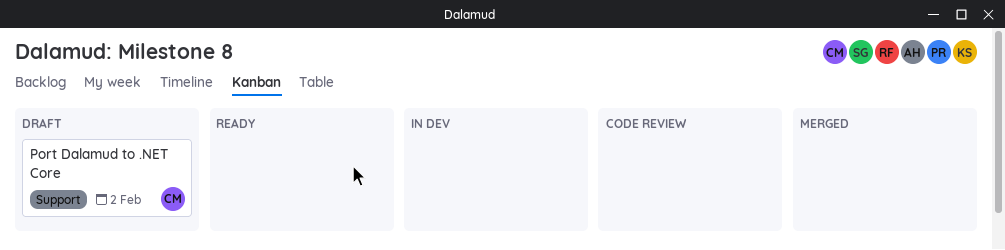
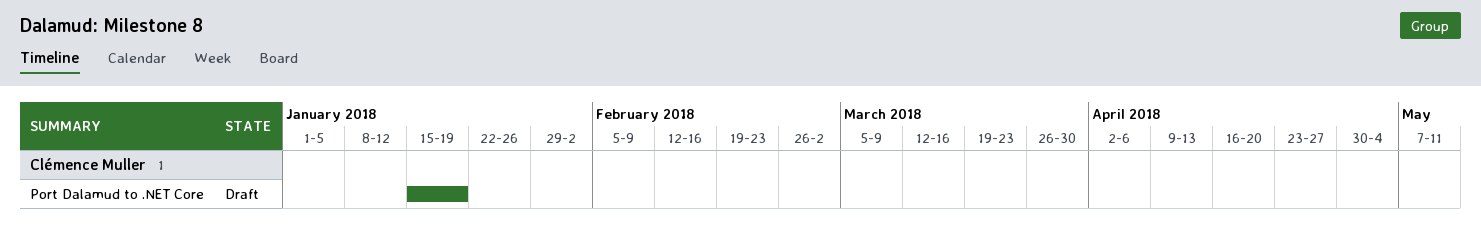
Port Dalamud to .NET Core, due: Feb 2 -> Jan 19

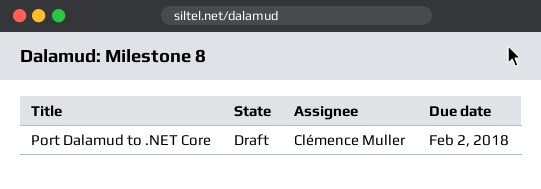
Port Dalamud to .NET Core, due: Jan 19 -> Feb 2

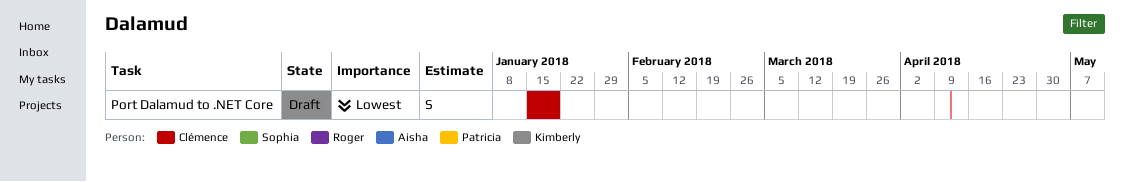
Port Dalamud to .NET Core, due: Feb 2 -> Jan 19

